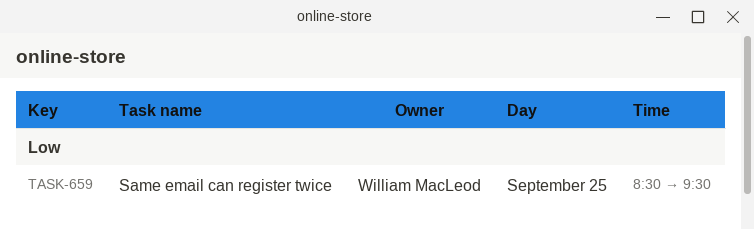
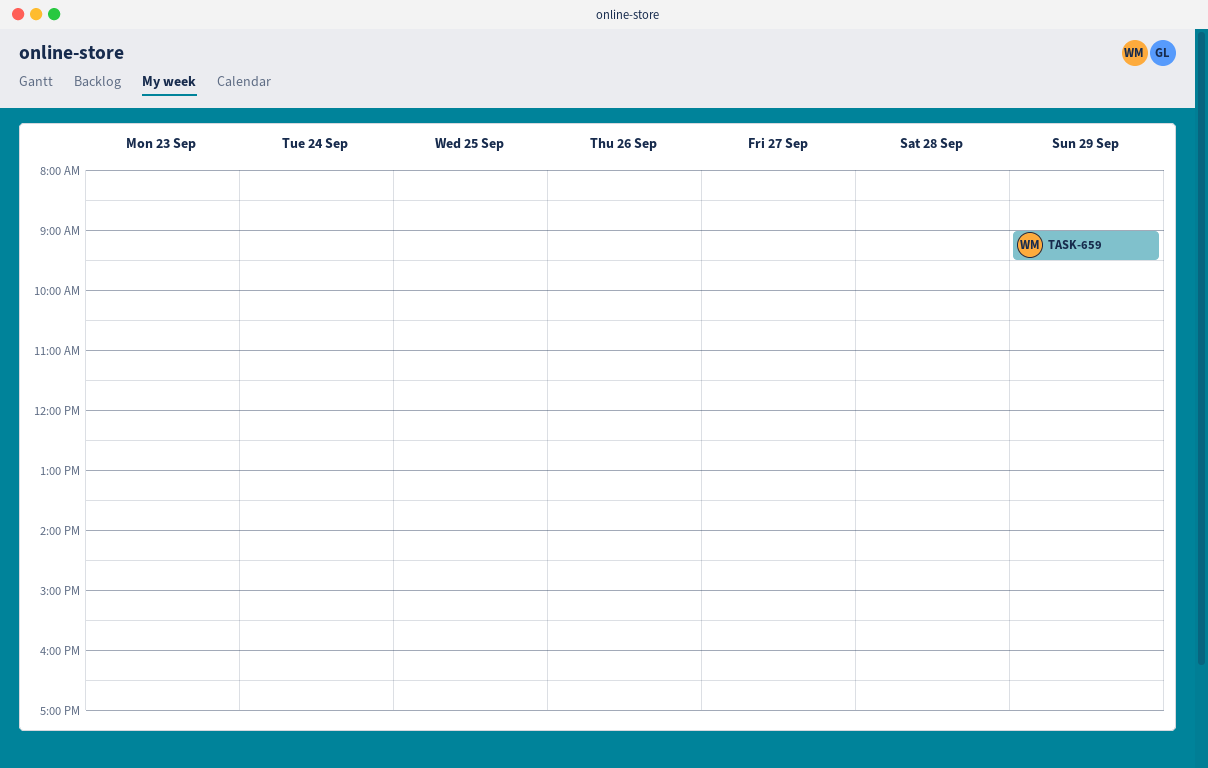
TASK-659, day: Sep 25 -> Sep 29
TASK-659, begins: 08:30 -> 09:00

